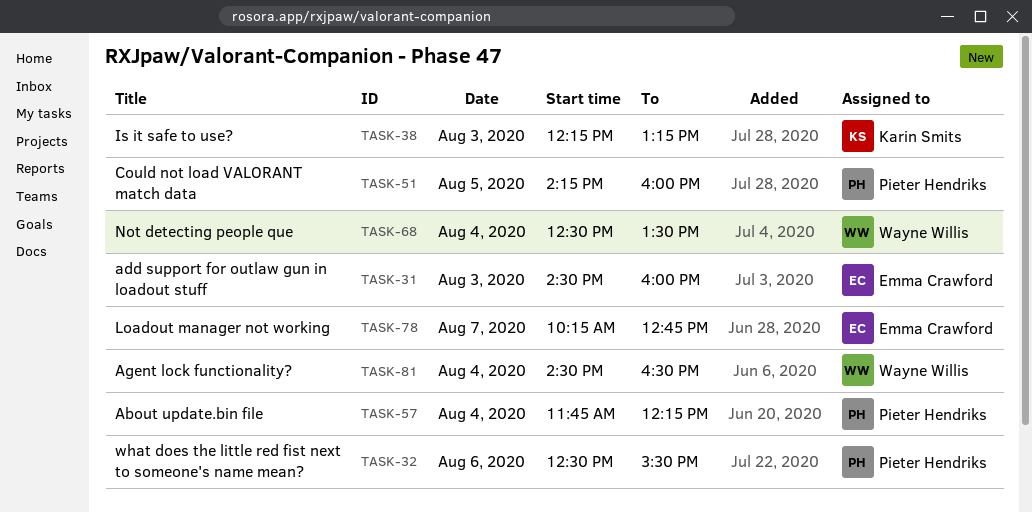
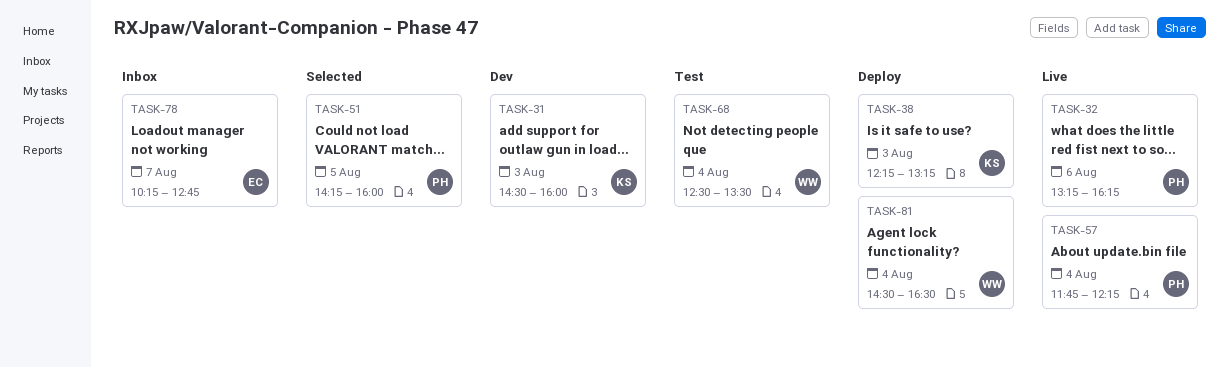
TASK-31, owner: Emma Crawford -> Karin Smits
TASK-32, begins: 12:30 -> 13:15
TASK-32, ends: 15:30 -> 16:15

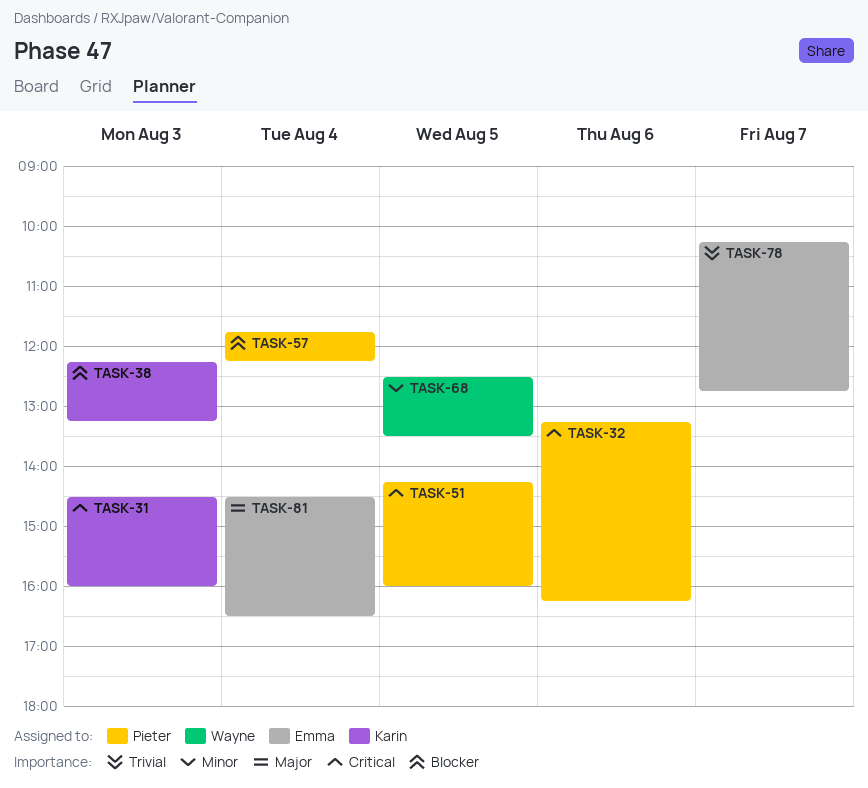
TASK-68, day: Aug 4 -> Aug 5
TASK-81, owner: Wayne -> Emma

